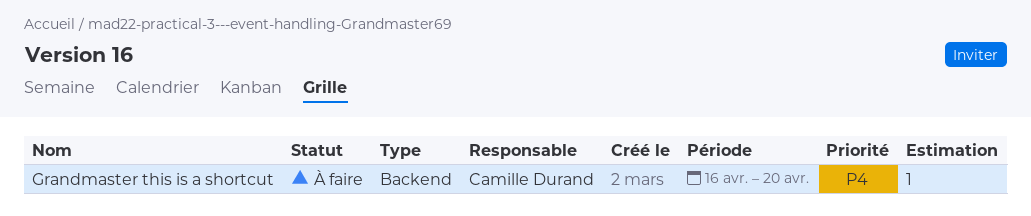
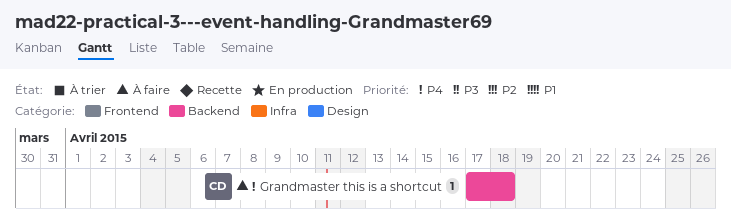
Grandmaster this is a shortcut, start: Apr 16 -> Apr 17
Grandmaster this is a shortcut, due: Apr 20 -> Apr 18

